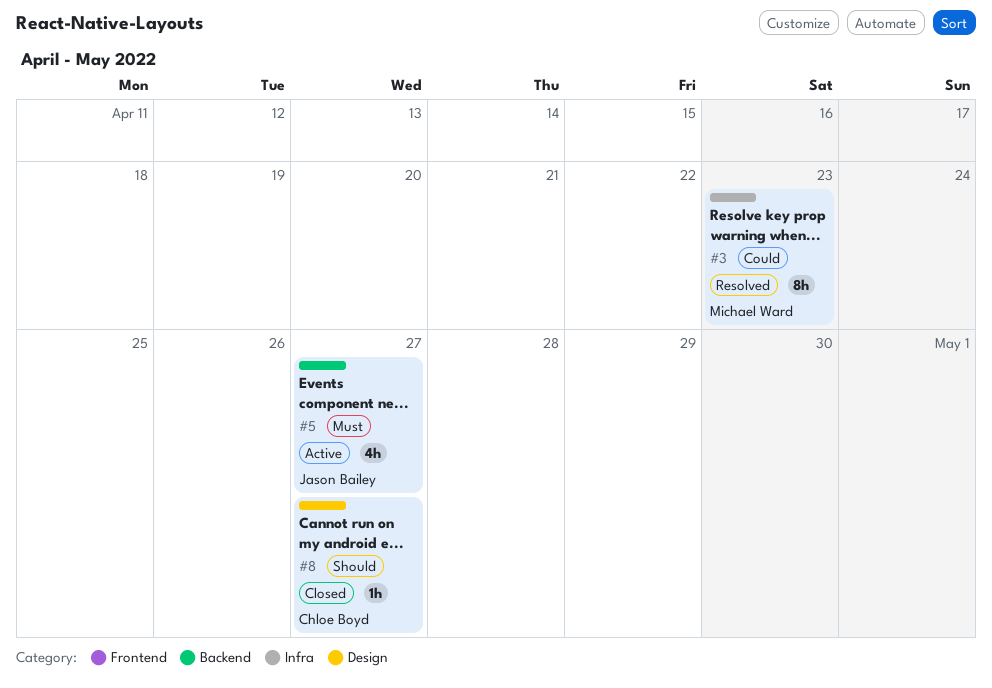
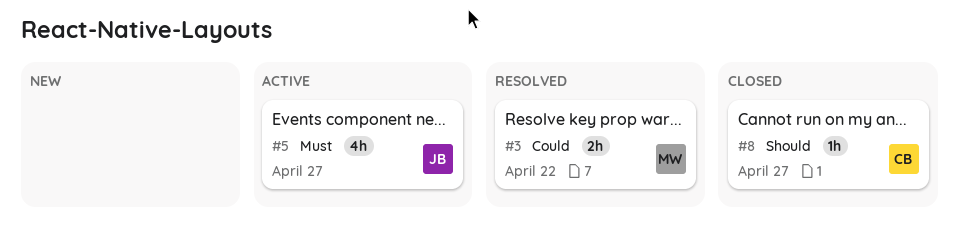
#3, estimate: 8h -> 2h
#3, due: Apr 23 -> Apr 22

